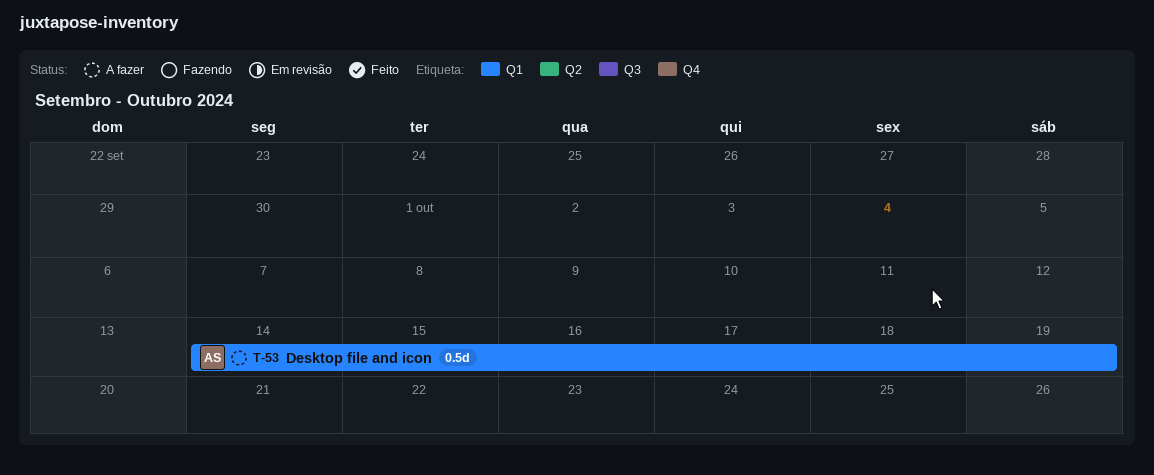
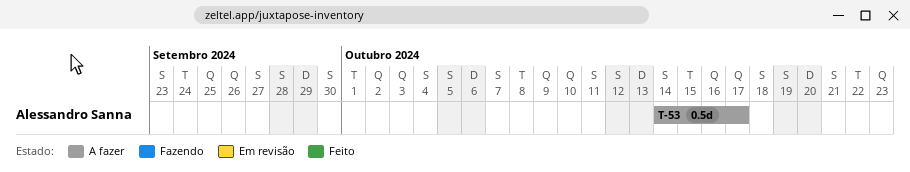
T-53, due: Oct 19 -> Oct 17

